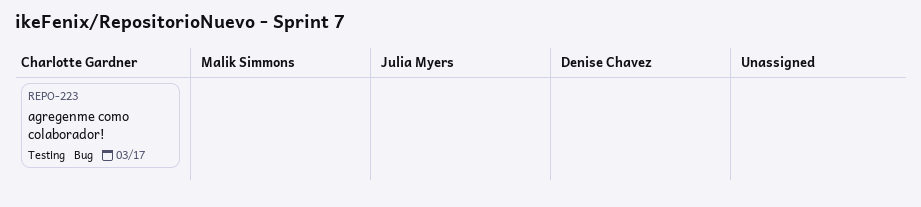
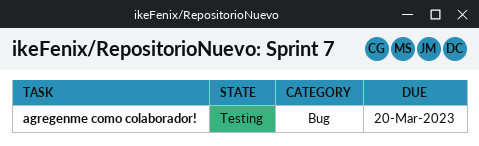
agregenme como colaborador!, due: Mar 17 -> Mar 20

